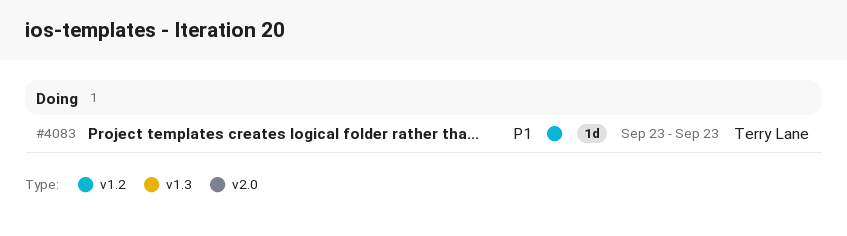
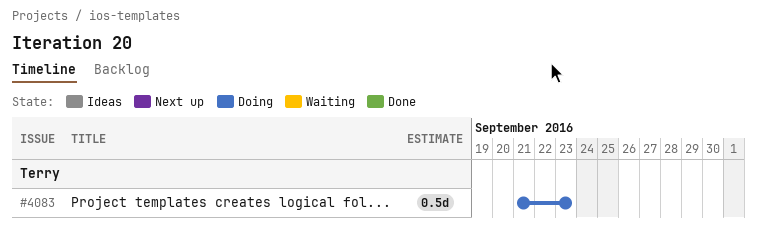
#4083, estimate: 1d -> 0.5d
#4083, start: Sep 23 -> Sep 21

